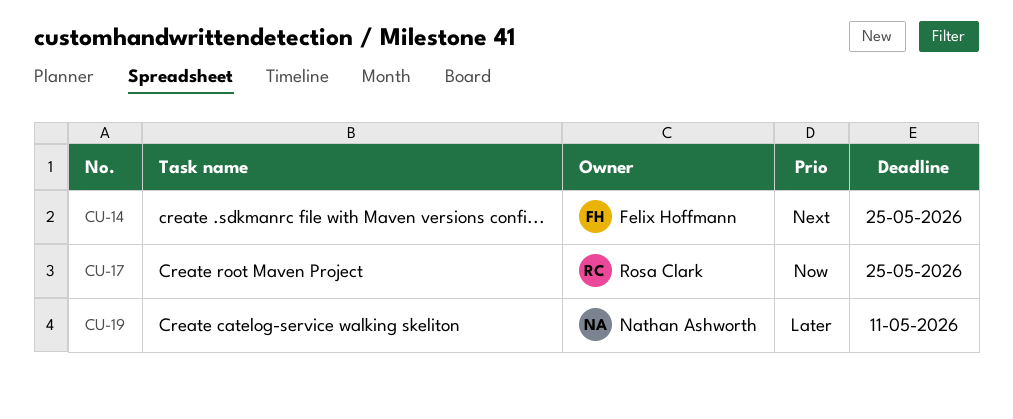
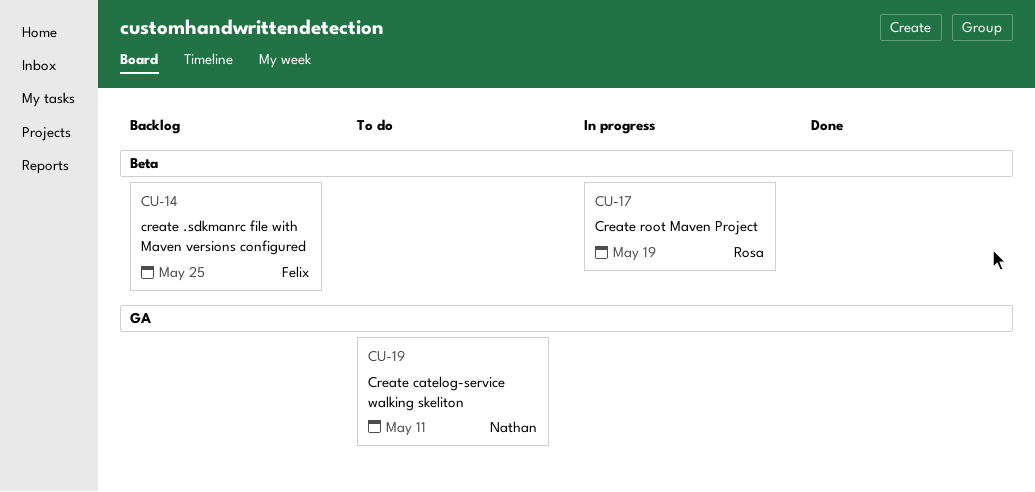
CU-17, due: May 25 -> May 19

